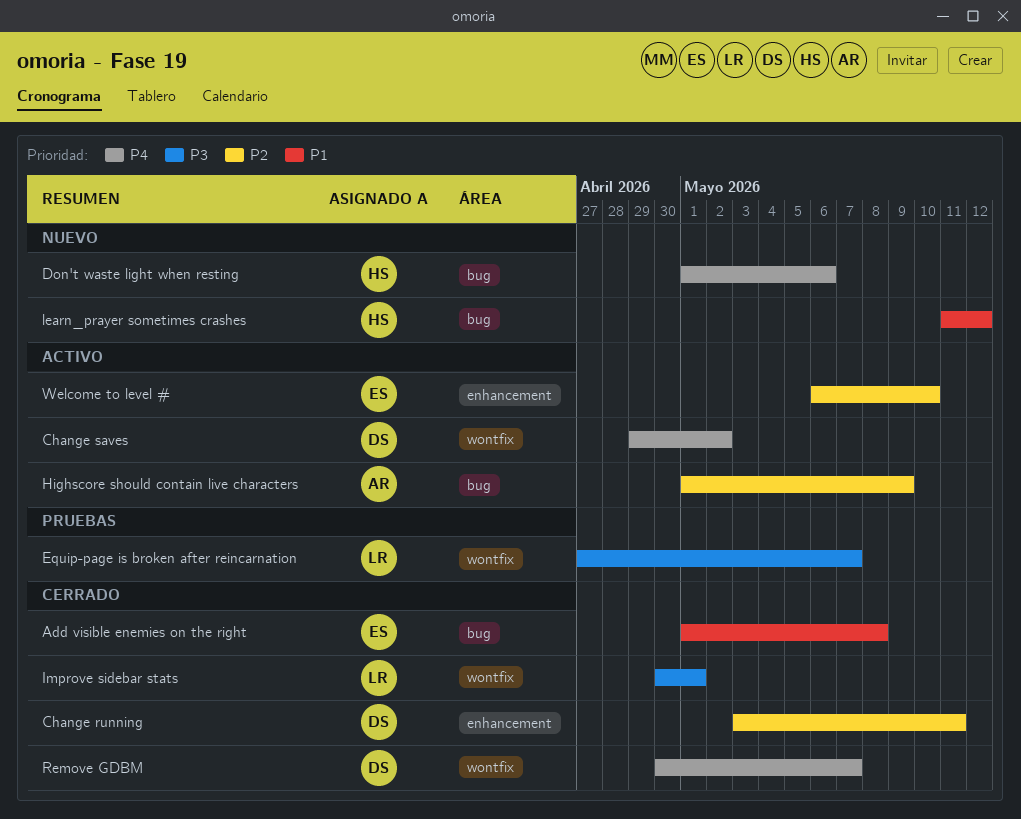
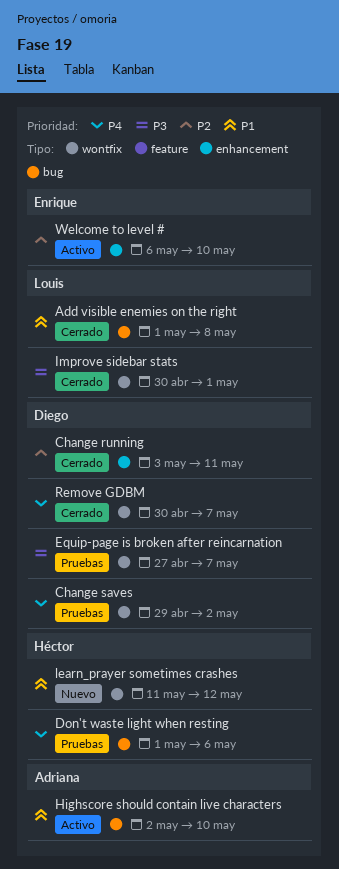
Add visible enemies on the right, owner: Enrique -> Louis
Change saves, status: Activo -> Pruebas
Don't waste light when resting, status: Nuevo -> Pruebas
Equip-page is broken after reincarnation, owner: Louis -> Diego
Highscore should contain live characters, priority: P2 -> P1
Highscore should contain live characters, start: May 1 -> May 2
Highscore should contain live characters, due: May 9 -> May 10
learn_prayer sometimes crashes, label: bug -> wontfix

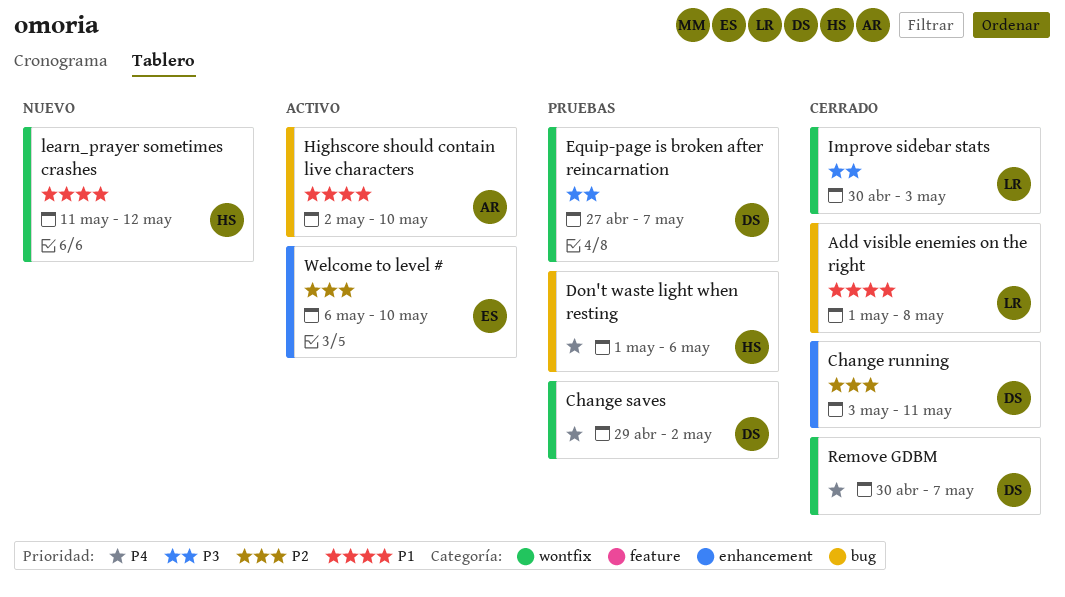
Improve sidebar stats, due: May 1 -> May 3

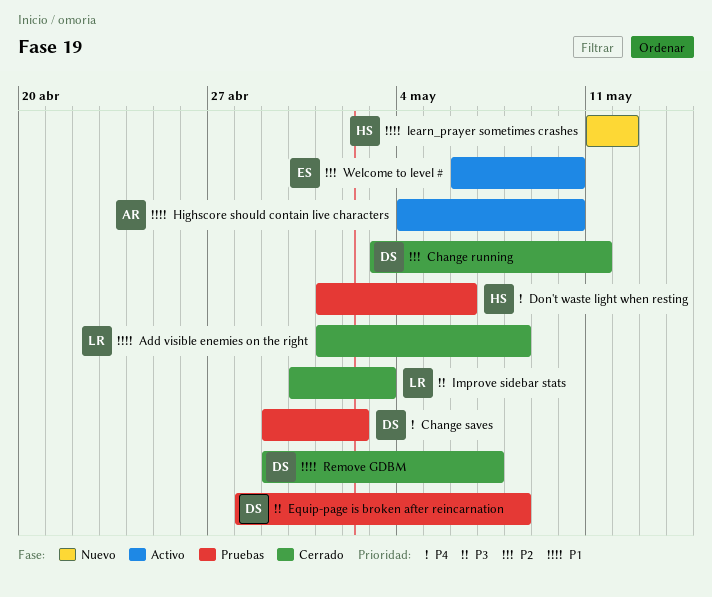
Equip-page is broken after reincarnation, start: Apr 27 -> Apr 28
Equip-page is broken after reincarnation, due: May 7 -> May 8
Highscore should contain live characters, start: May 2 -> May 4
Remove GDBM, priority: P4 -> P1
Remove GDBM, start: Apr 30 -> Apr 29

